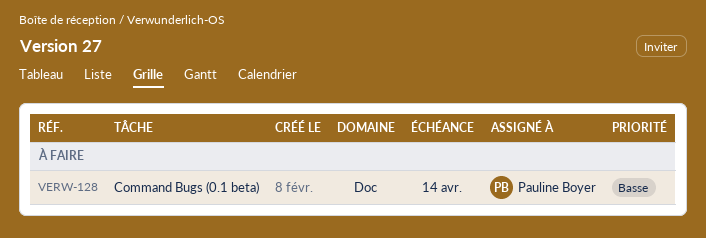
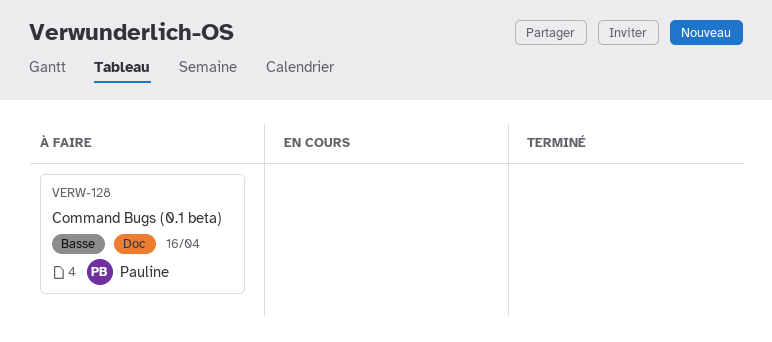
VERW-128, due: Apr 14 -> Apr 16

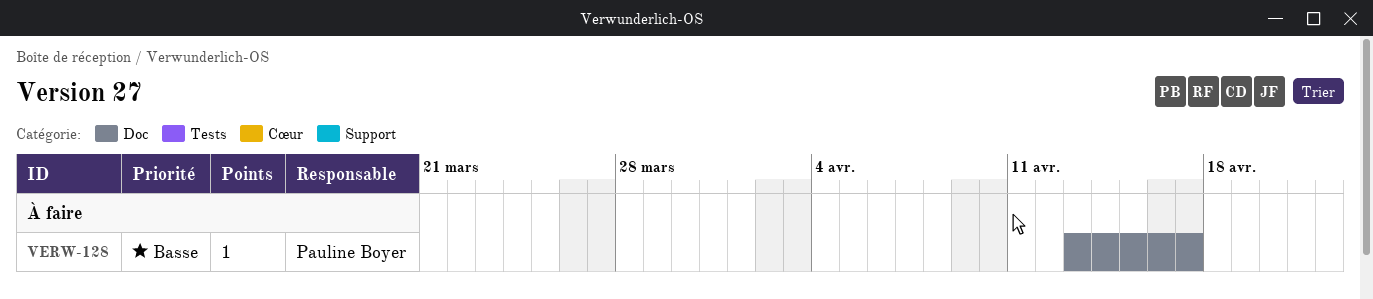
VERW-128, due: Apr 16 -> Apr 17

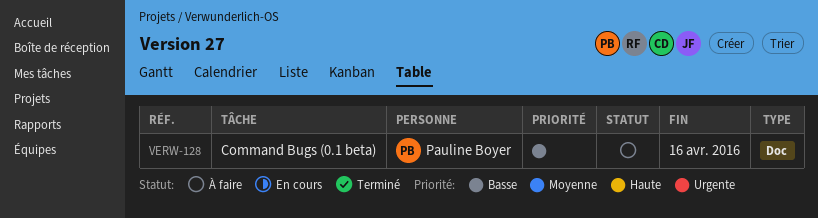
VERW-128, due: Apr 17 -> Apr 16

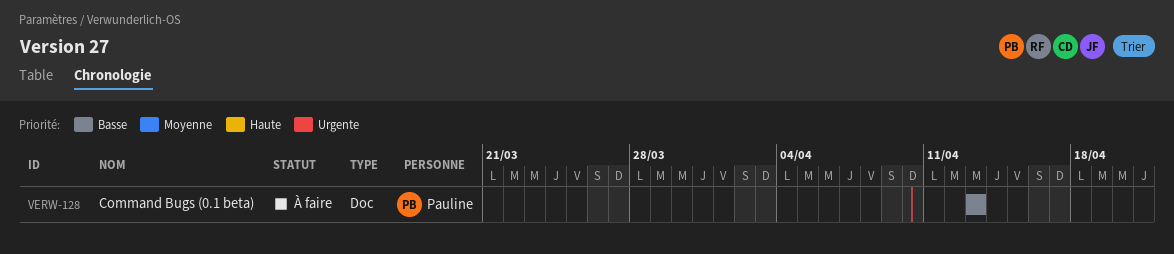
VERW-128, due: Apr 16 -> Apr 13

